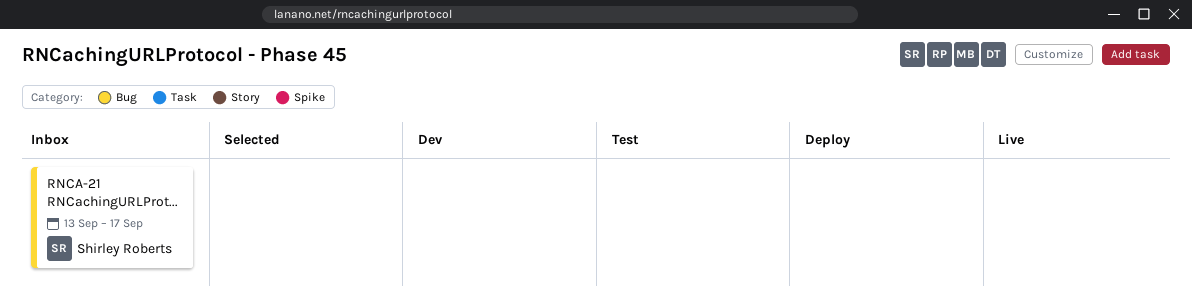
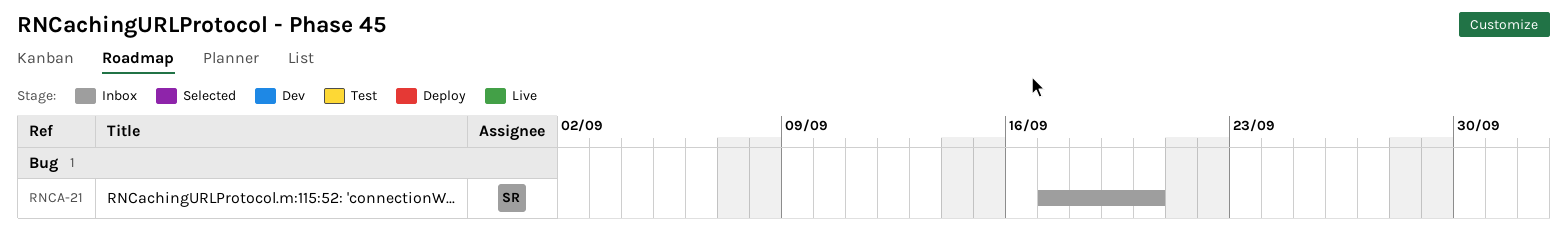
RNCA-21, start: Sep 13 -> Sep 17
RNCA-21, due: Sep 17 -> Sep 20

